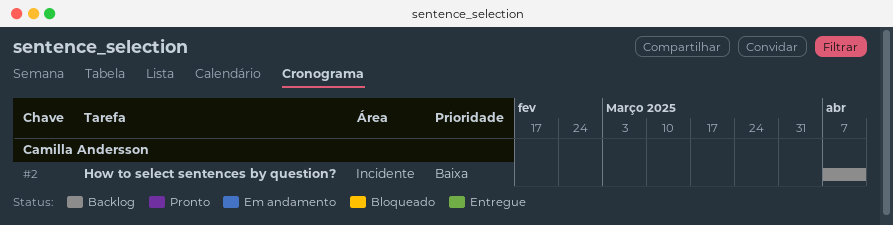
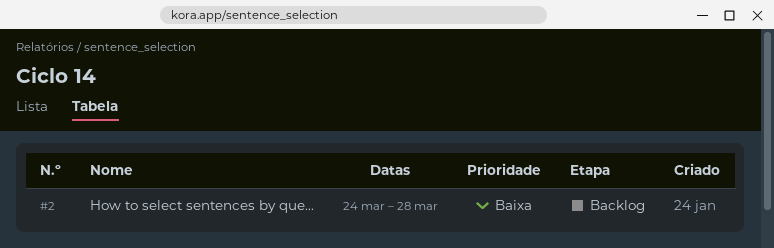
#2, start: Apr 7 -> Mar 24
#2, due: Apr 11 -> Mar 28

